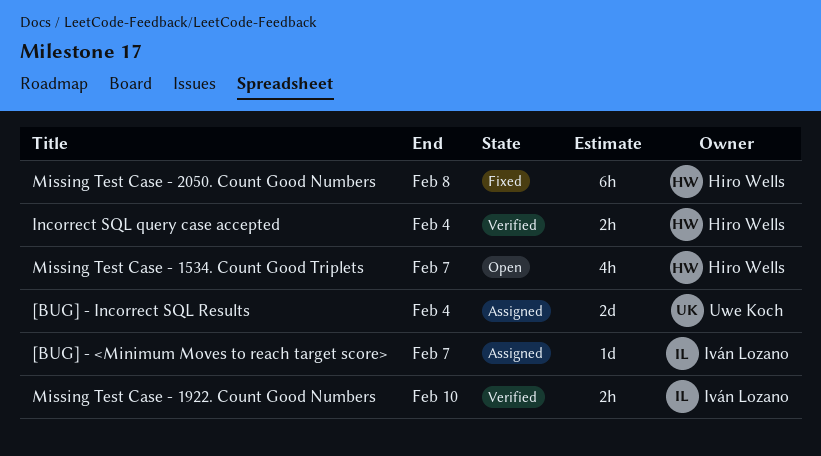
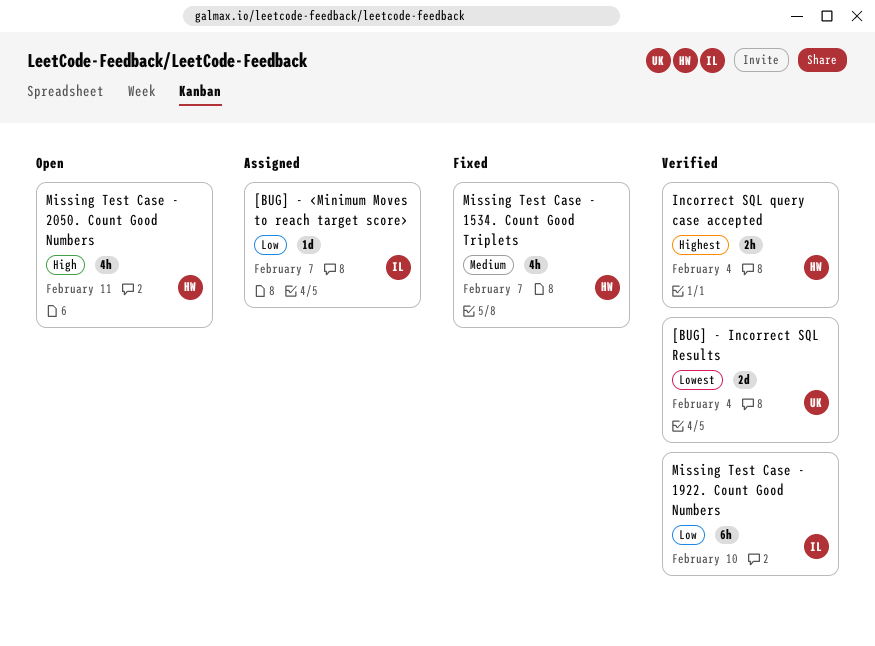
[BUG] - Incorrect SQL Results, status: Assigned -> Verified
Missing Test Case - 1534. Count Good Triplets, status: Open -> Fixed
Missing Test Case - 1922. Count Good Numbers, estimate: 2h -> 6h
Missing Test Case - 2050. Count Good Numbers, status: Fixed -> Open
Missing Test Case - 2050. Count Good Numbers, estimate: 6h -> 4h
Missing Test Case - 2050. Count Good Numbers, due: Feb 8 -> Feb 11

